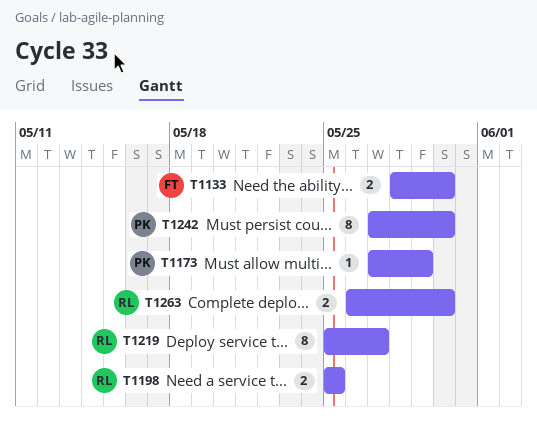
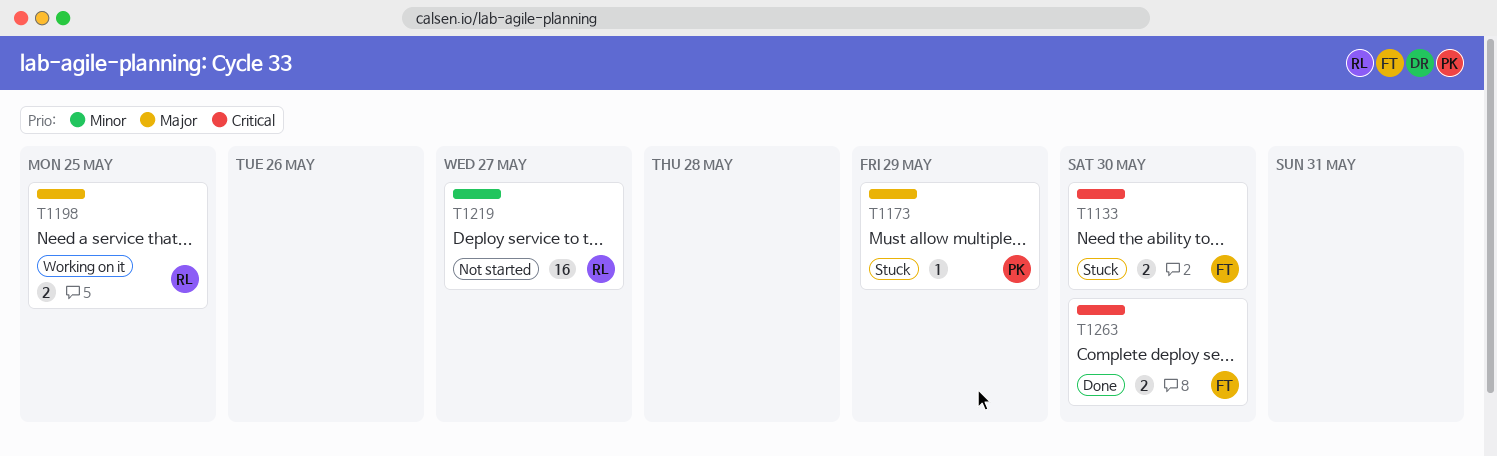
T1219, estimate: 8 -> 16
T1242: present -> none
T1263, owner: RL -> FT

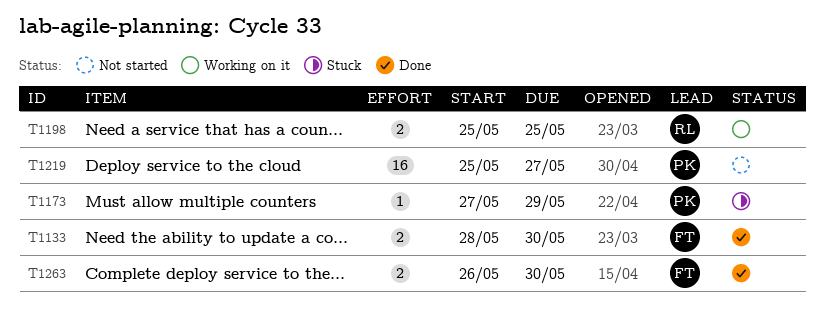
T1133, status: Stuck -> Done
T1219, owner: RL -> PK

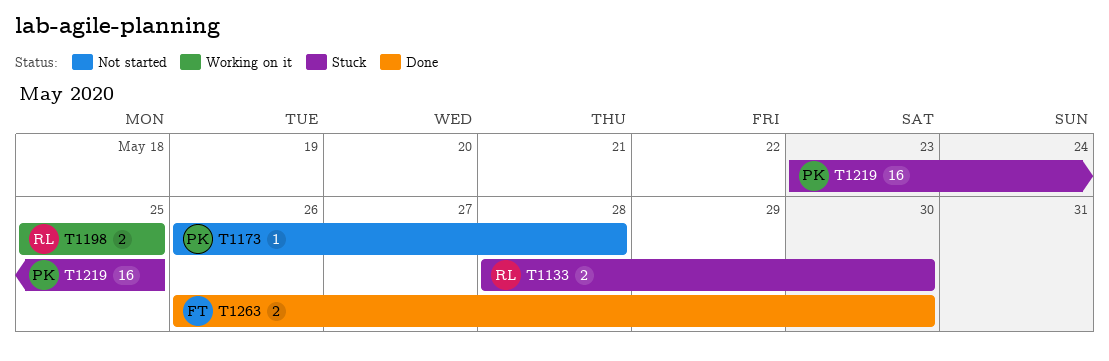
T1133, status: Done -> Stuck
T1133, owner: FT -> RL
T1173, status: Stuck -> Not started
T1173, start: May 27 -> May 26
T1173, due: May 29 -> May 28
T1219, status: Not started -> Stuck
T1219, start: May 25 -> May 23
T1219, due: May 27 -> May 25

